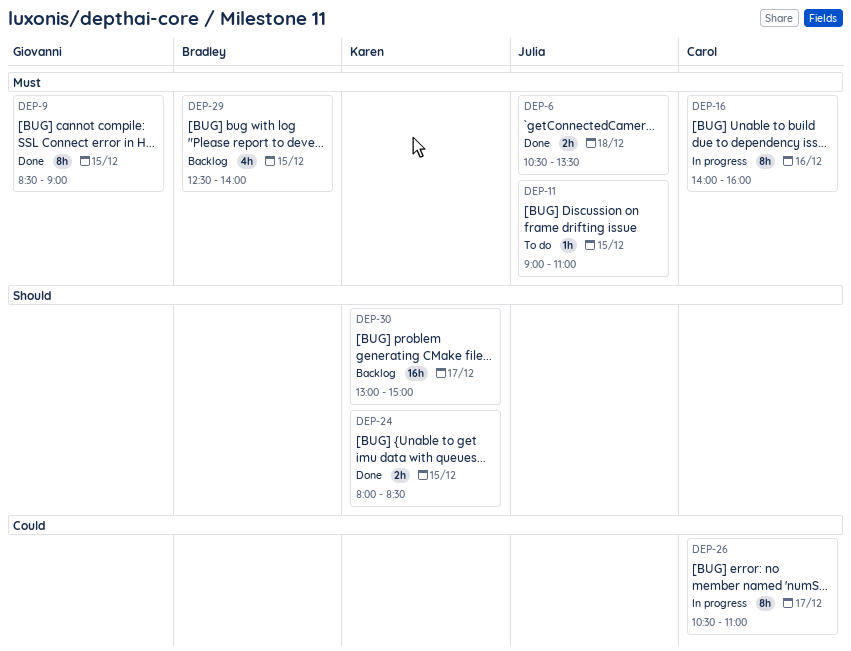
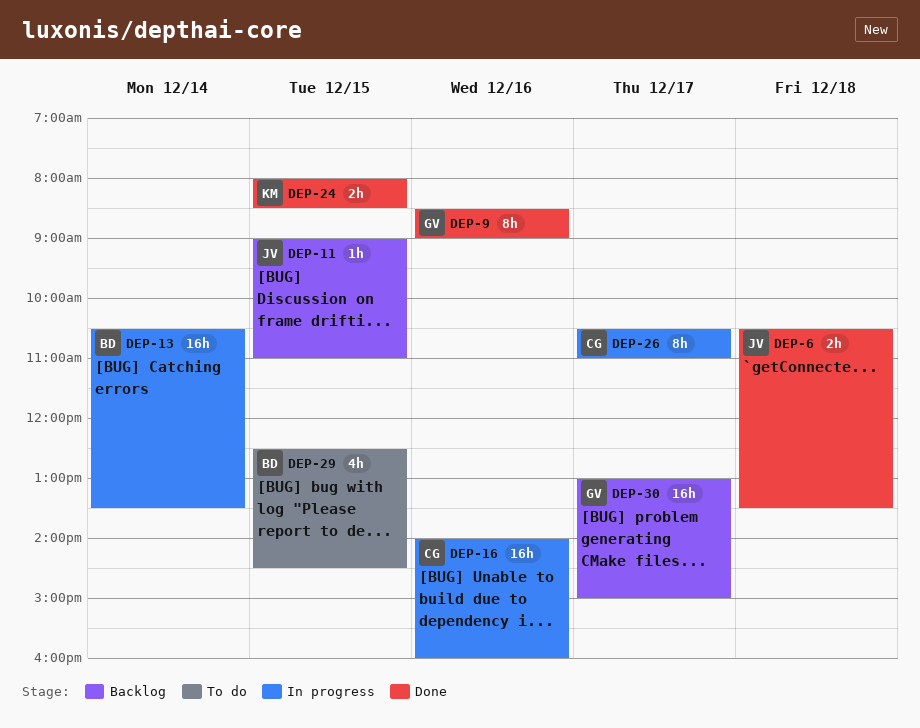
DEP-9, day: Dec 15 -> Dec 16
DEP-11, status: To do -> Backlog
DEP-13: none -> present
DEP-16, estimate: 8h -> 16h
DEP-29, status: Backlog -> To do
DEP-29, ends: 14:00 -> 14:30
DEP-30, owner: Karen -> Giovanni

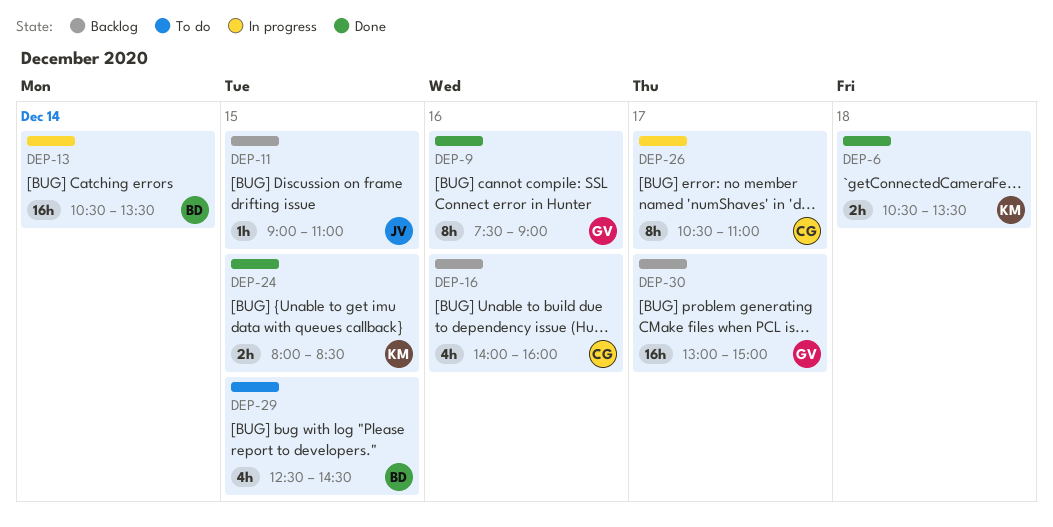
DEP-6, owner: JV -> KM
DEP-9, begins: 08:30 -> 07:30
DEP-16, status: In progress -> Backlog
DEP-16, estimate: 16h -> 4h

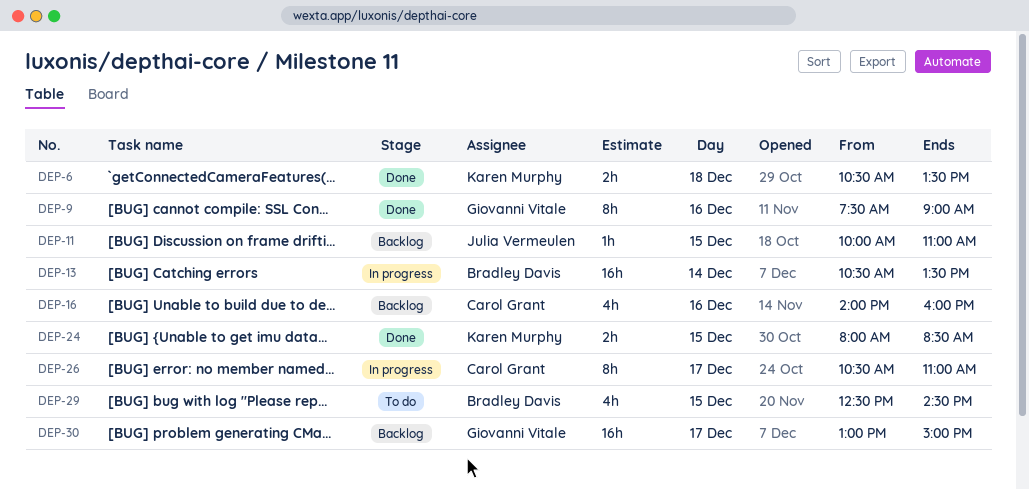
DEP-11, begins: 09:00 -> 10:00

